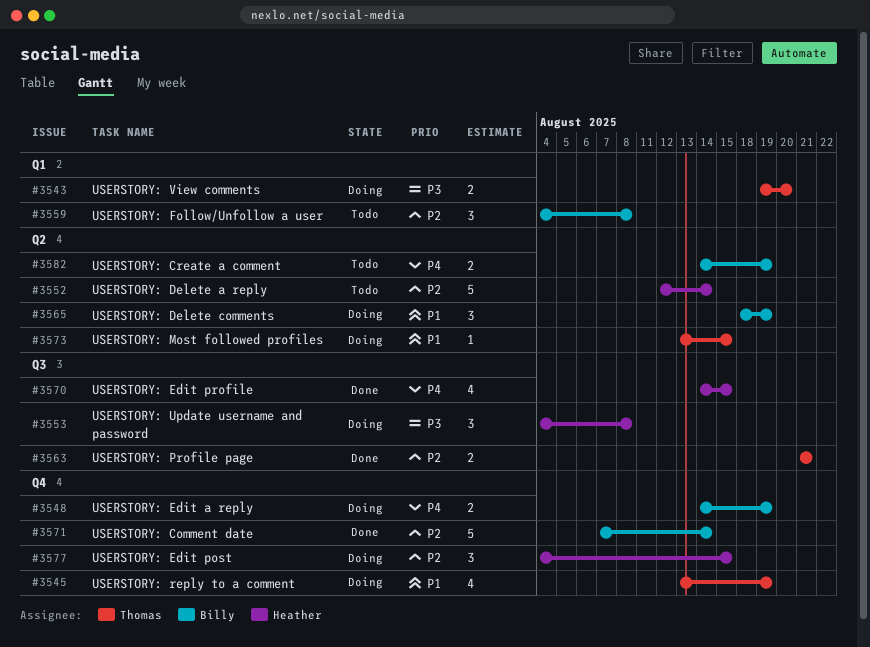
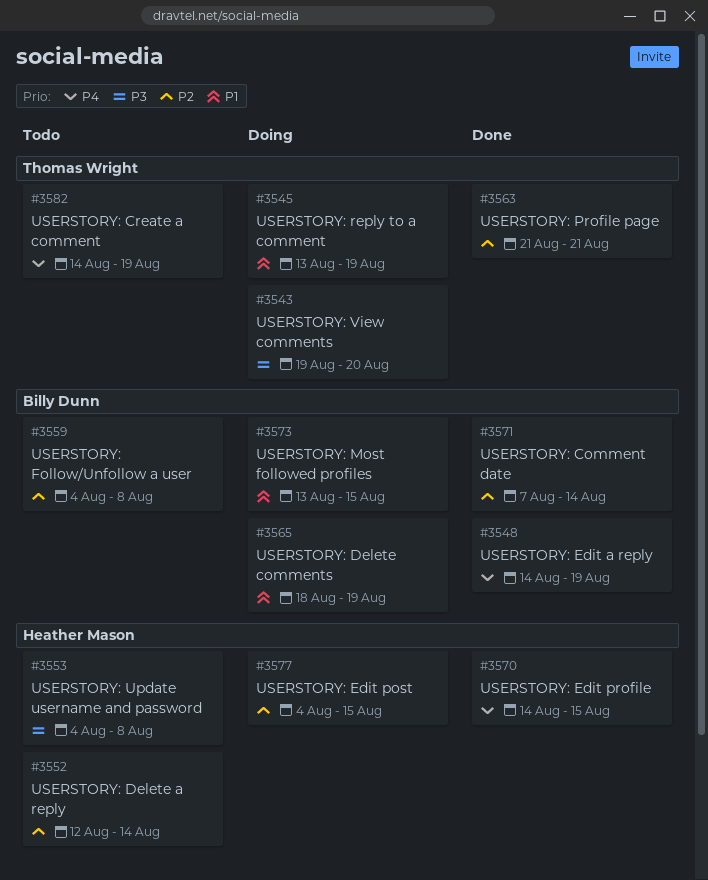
#3548, status: Doing -> Done
#3553, status: Doing -> Todo
#3573, owner: Thomas Wright -> Billy Dunn
#3582, owner: Billy Dunn -> Thomas Wright

